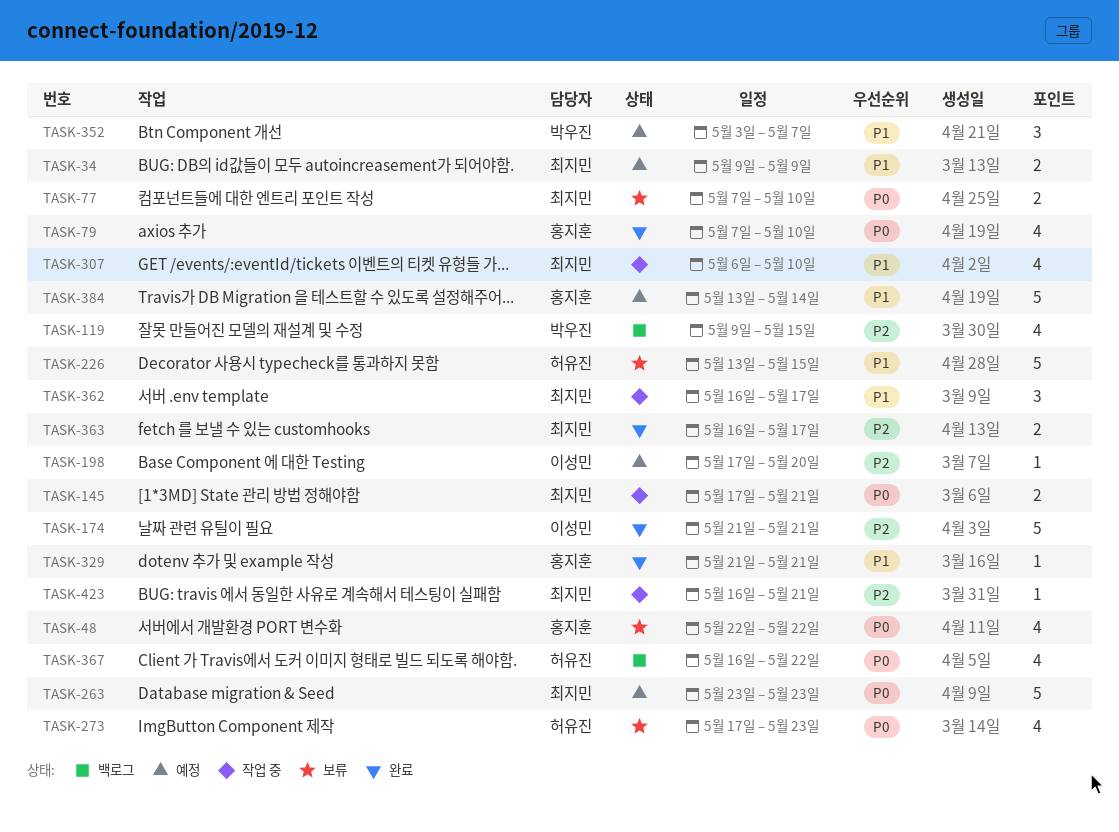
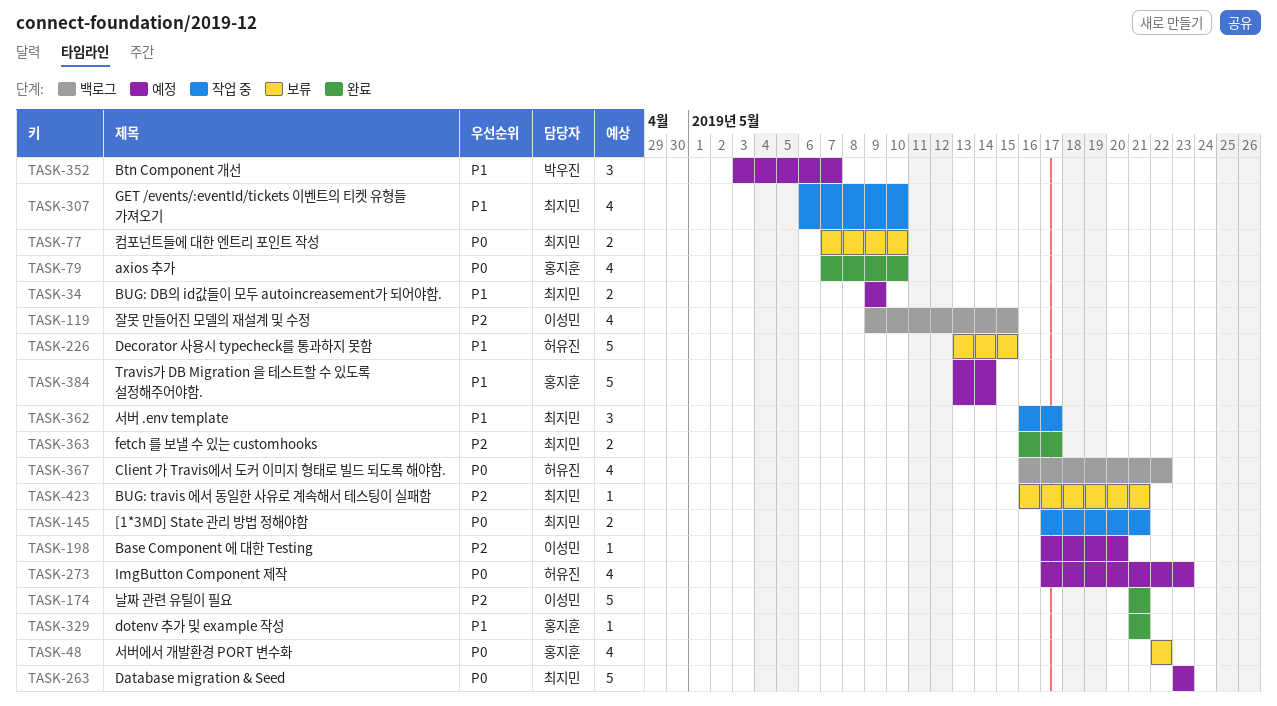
TASK-119, owner: 박우진 -> 이성민
TASK-273, status: 보류 -> 예정
TASK-423, status: 작업 중 -> 보류

